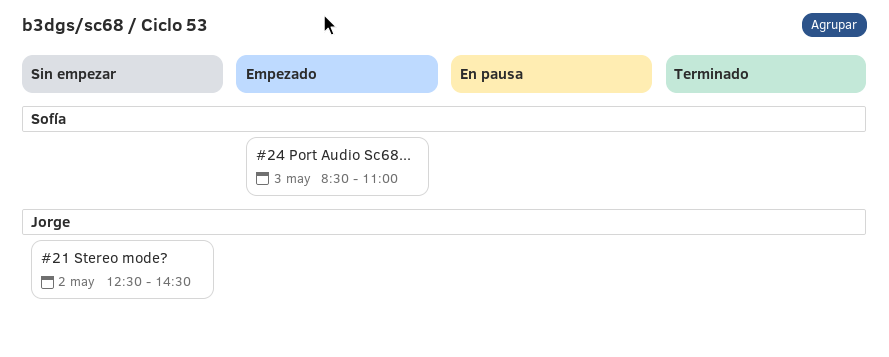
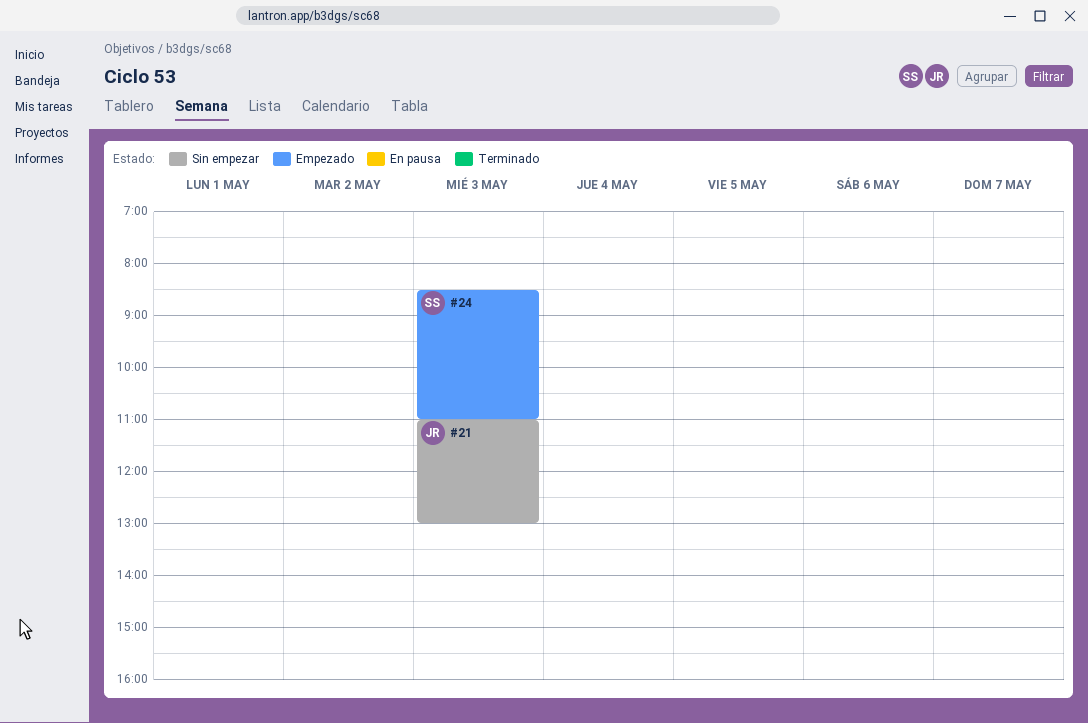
#21, day: May 2 -> May 3
#21, begins: 12:30 -> 11:00
#21, ends: 14:30 -> 13:00

